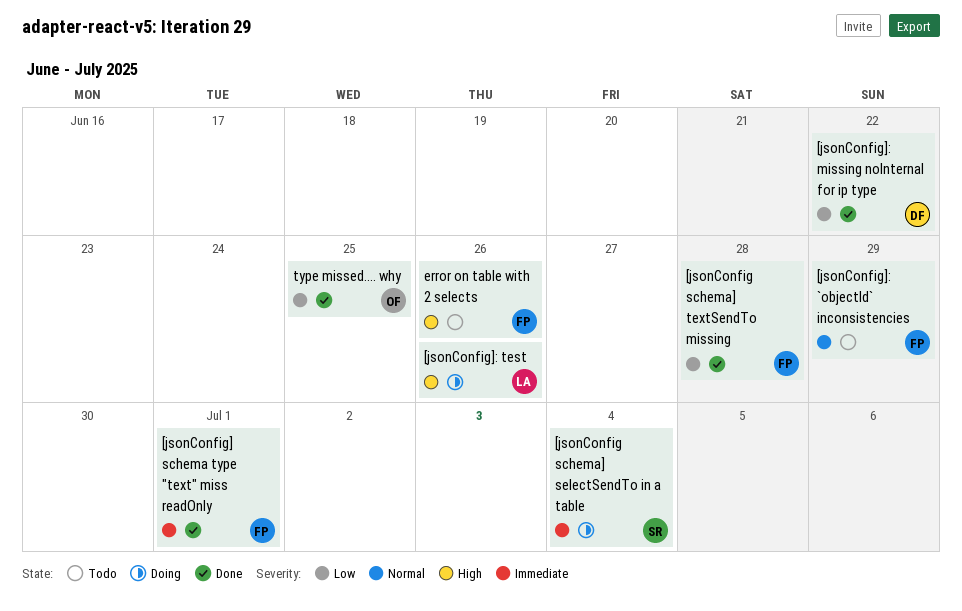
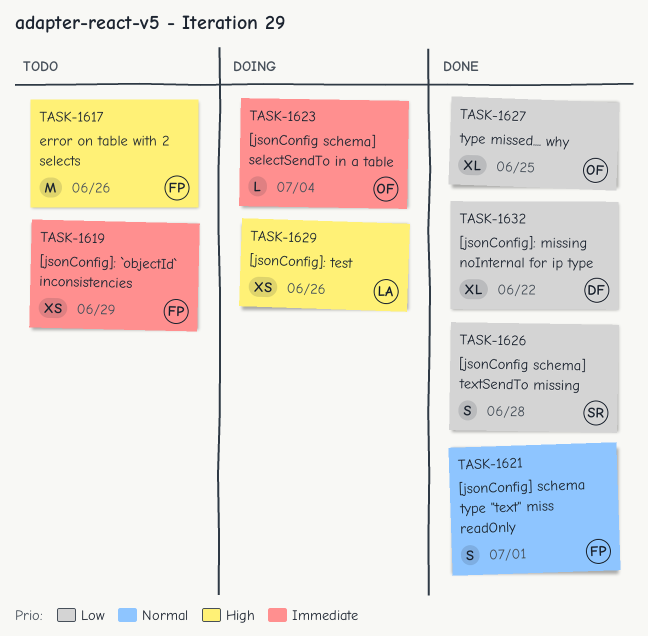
[jsonConfig schema] selectSendTo in a table, owner: SR -> OF
[jsonConfig schema] textSendTo missing, owner: FP -> SR
[jsonConfig] schema type "text" miss readOnly, priority: Immediate -> Normal
[jsonConfig]: `objectId` inconsistencies, priority: Normal -> Immediate

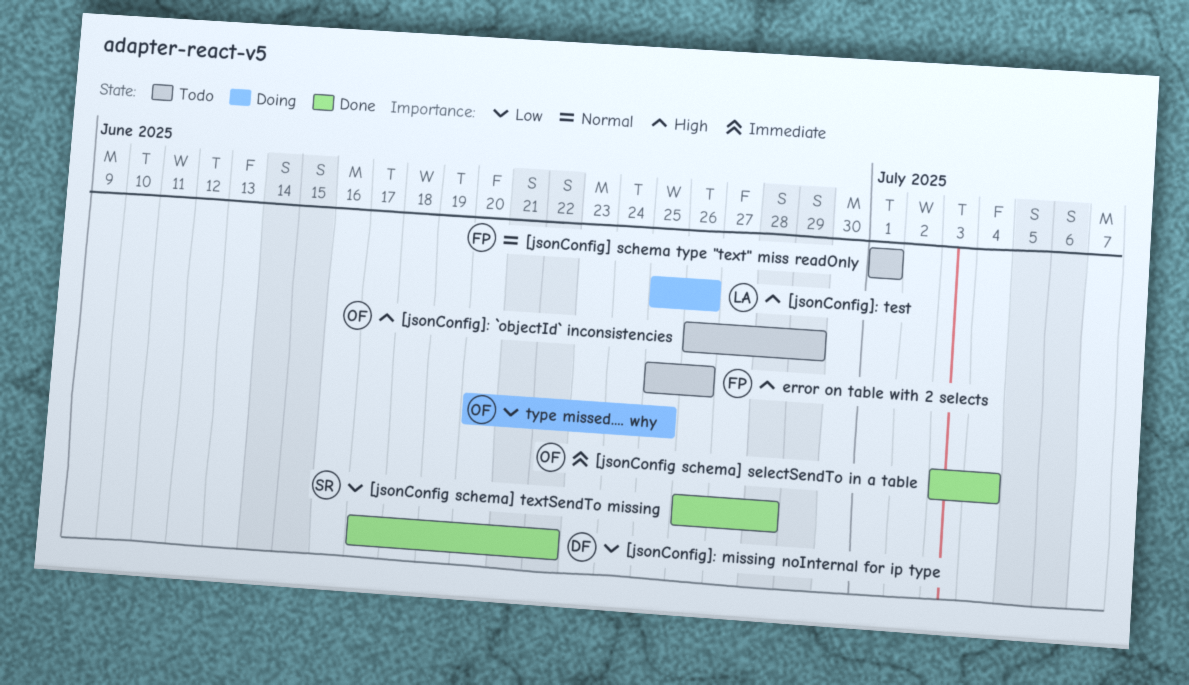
[jsonConfig schema] selectSendTo in a table, status: Doing -> Done
[jsonConfig] schema type "text" miss readOnly, status: Done -> Todo
[jsonConfig]: `objectId` inconsistencies, owner: FP -> OF
[jsonConfig]: `objectId` inconsistencies, priority: Immediate -> High
type missed.... why, status: Done -> Doing

